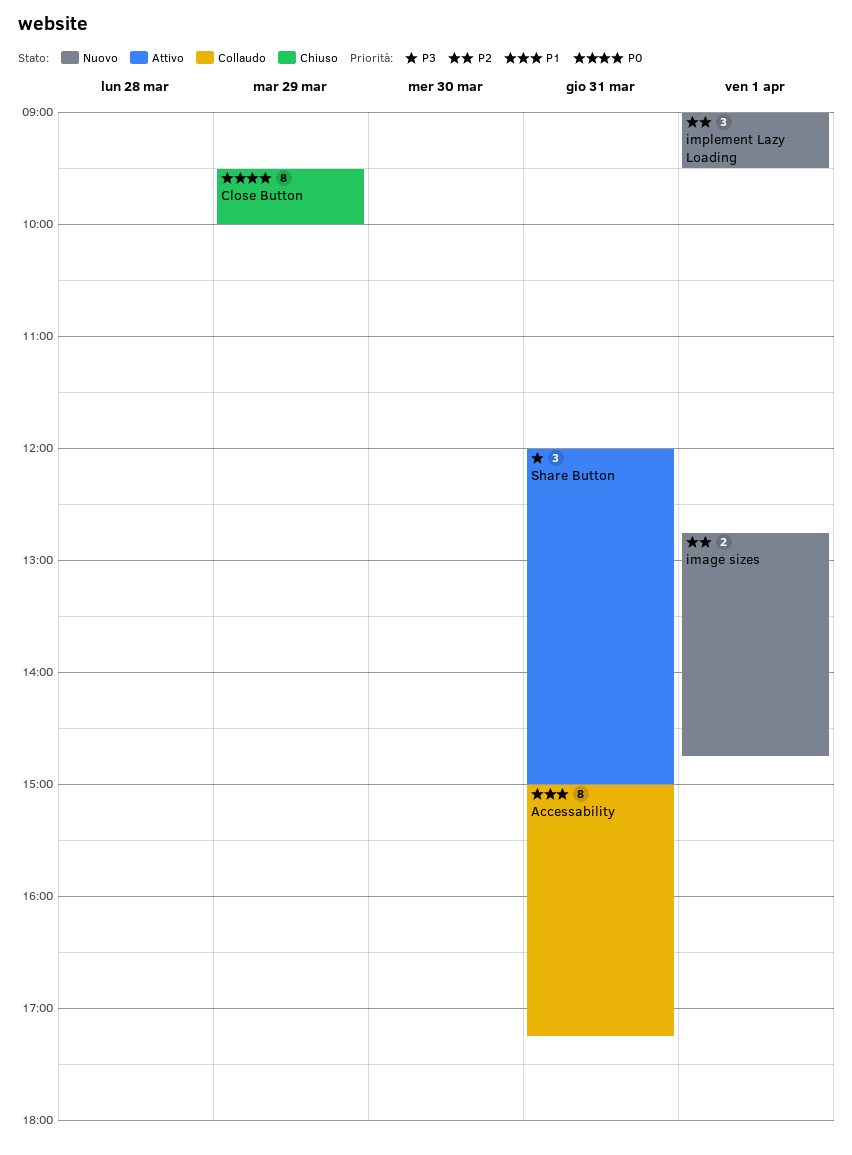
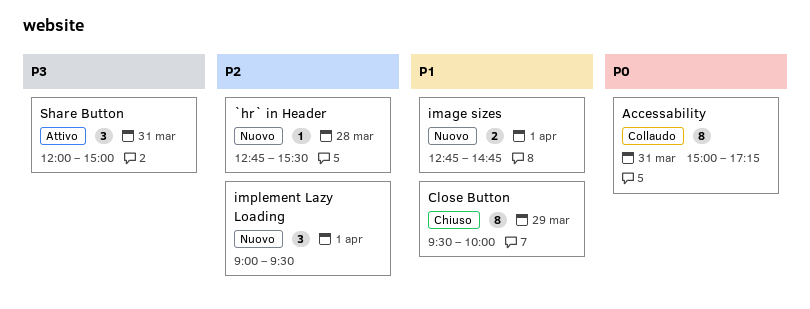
`hr` in Header: none -> present
Accessability, priority: P1 -> P0
Close Button, priority: P0 -> P1
image sizes, priority: P2 -> P1

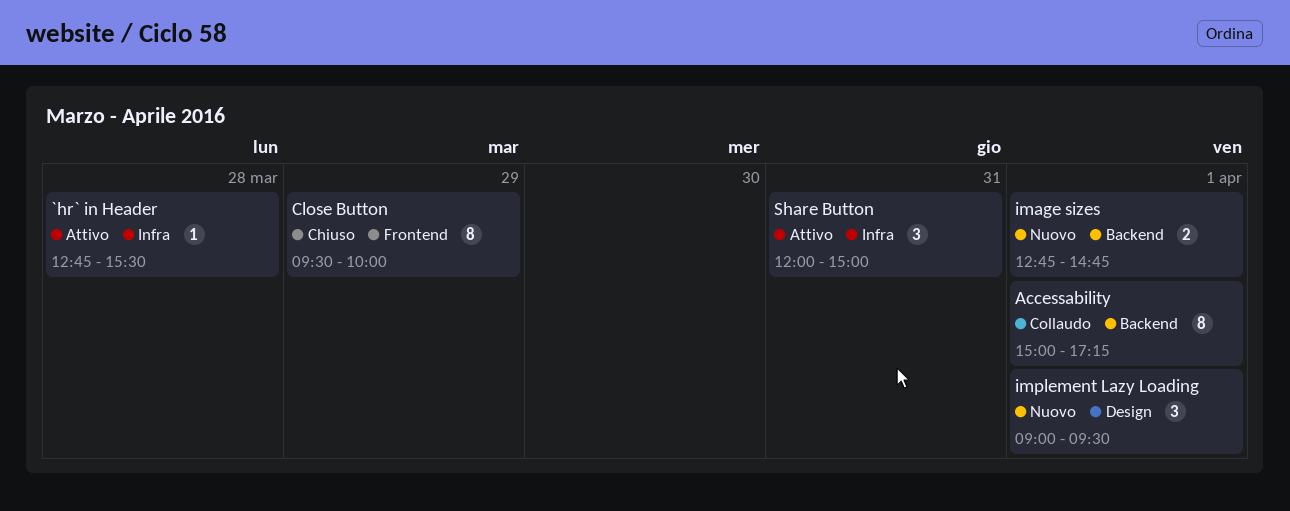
`hr` in Header, status: Nuovo -> Attivo
Accessability, day: Mar 31 -> Apr 1

